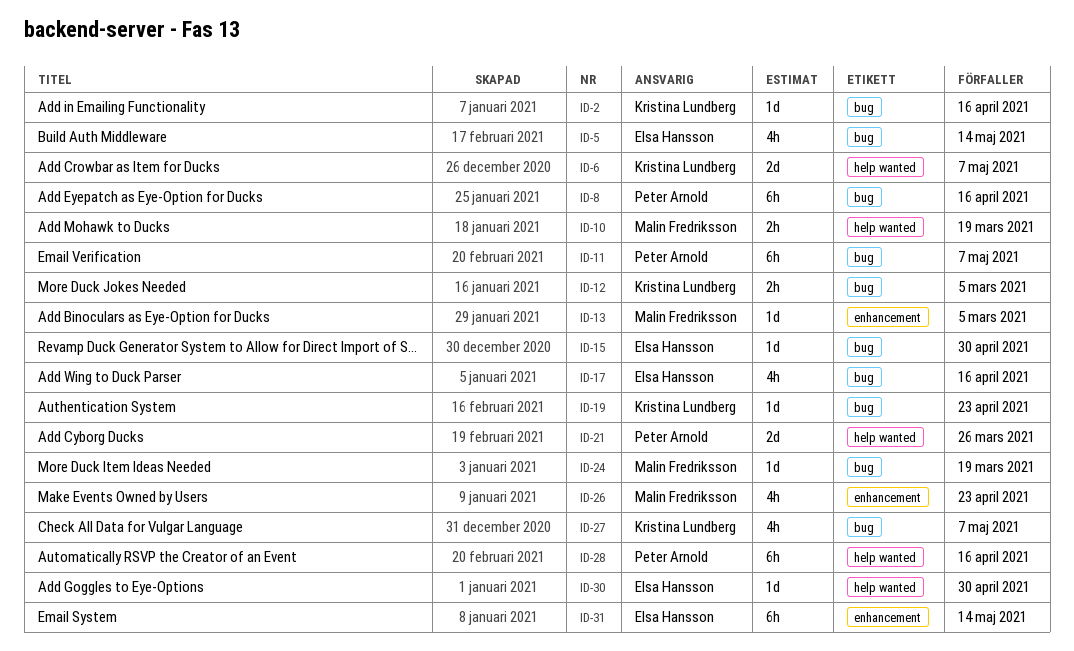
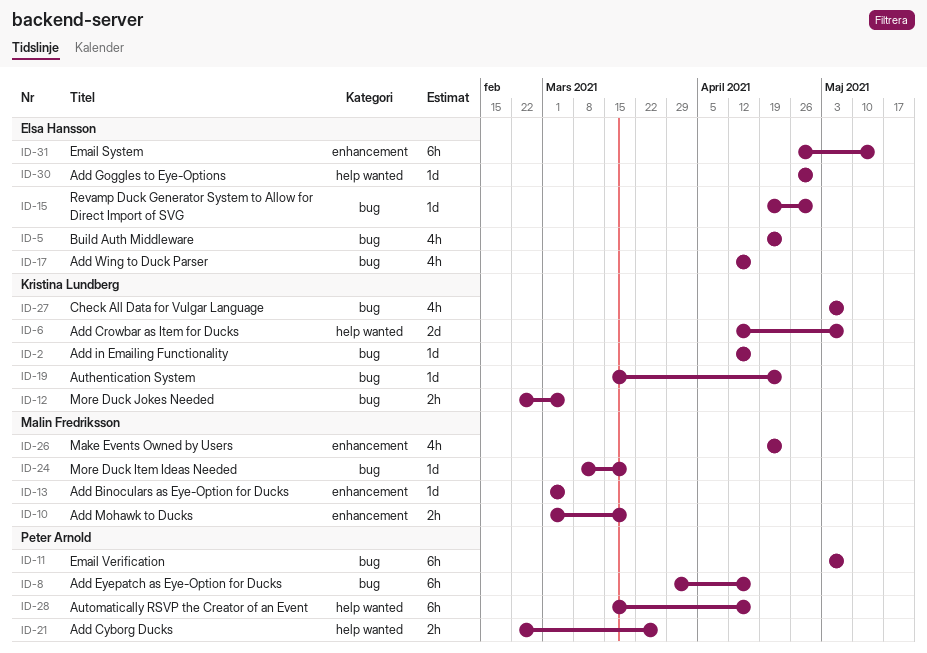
ID-5, due: May 14 -> Apr 23
ID-10, label: help wanted -> enhancement
ID-21, estimate: 2d -> 2h

